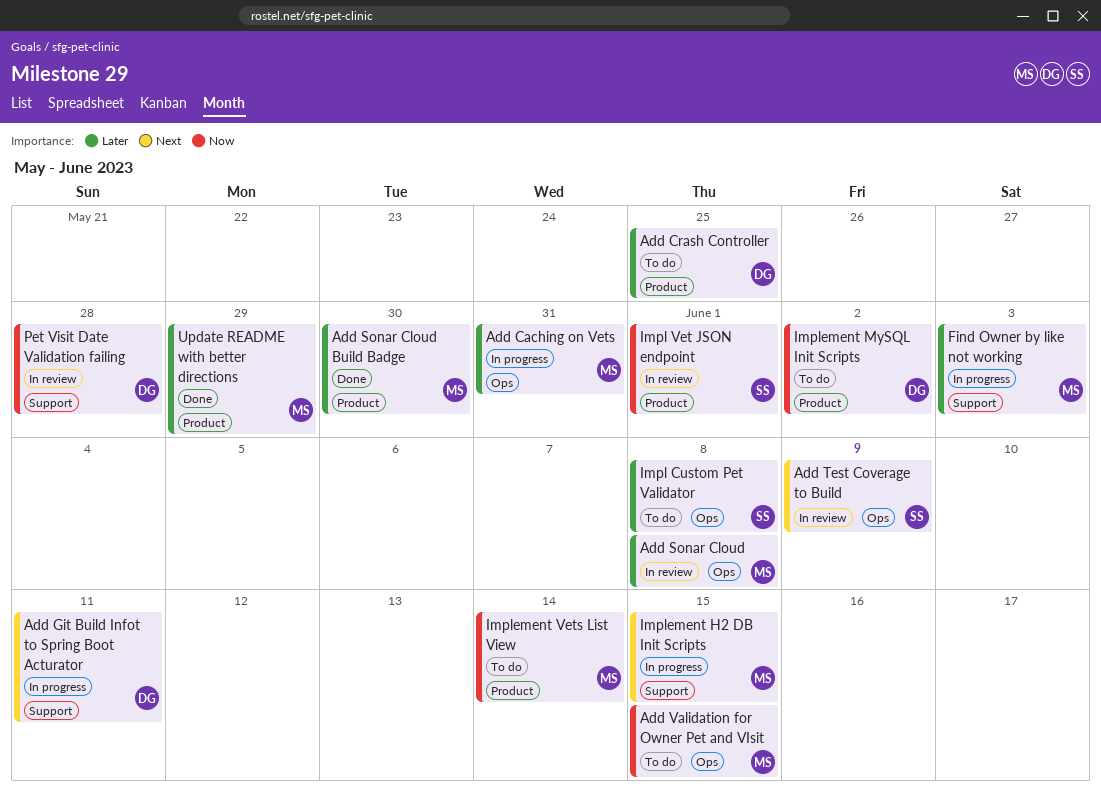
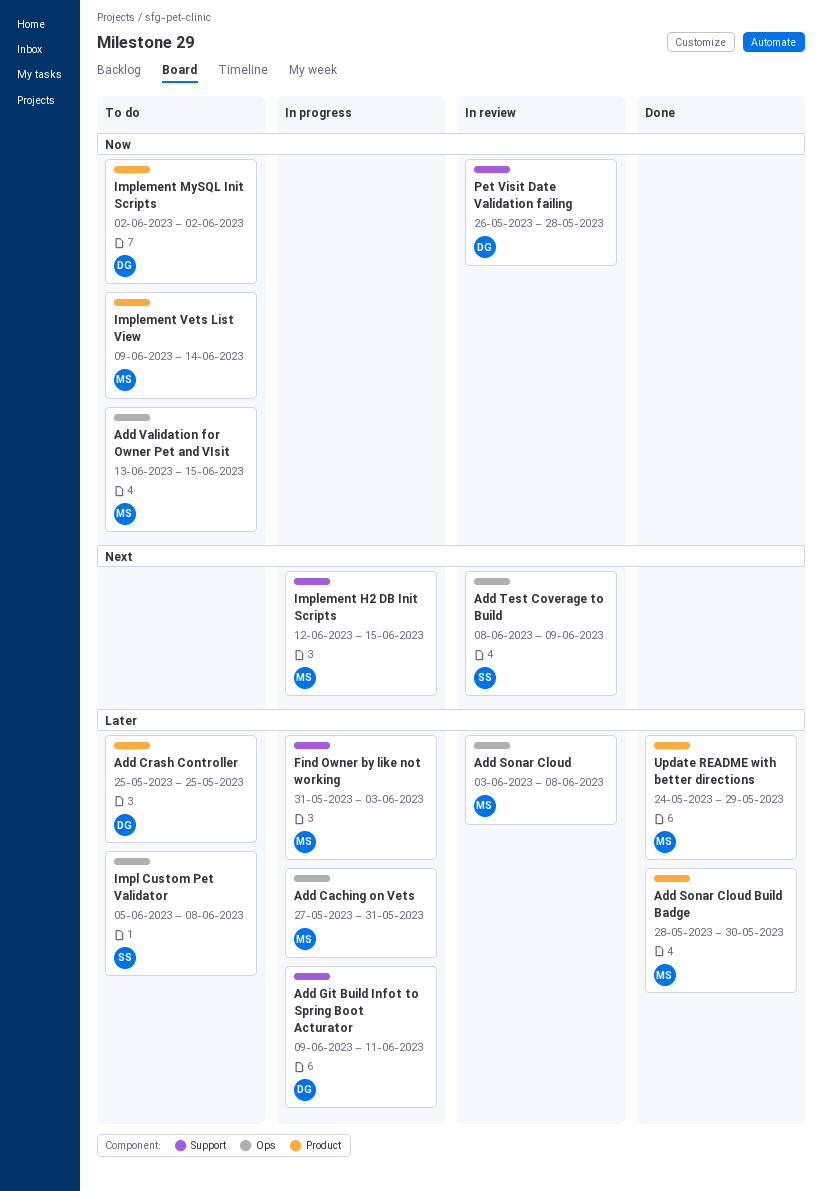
Add Git Build Infot to Spring Boot Acturator, priority: Next -> Later
Impl Vet JSON endpoint: present -> none

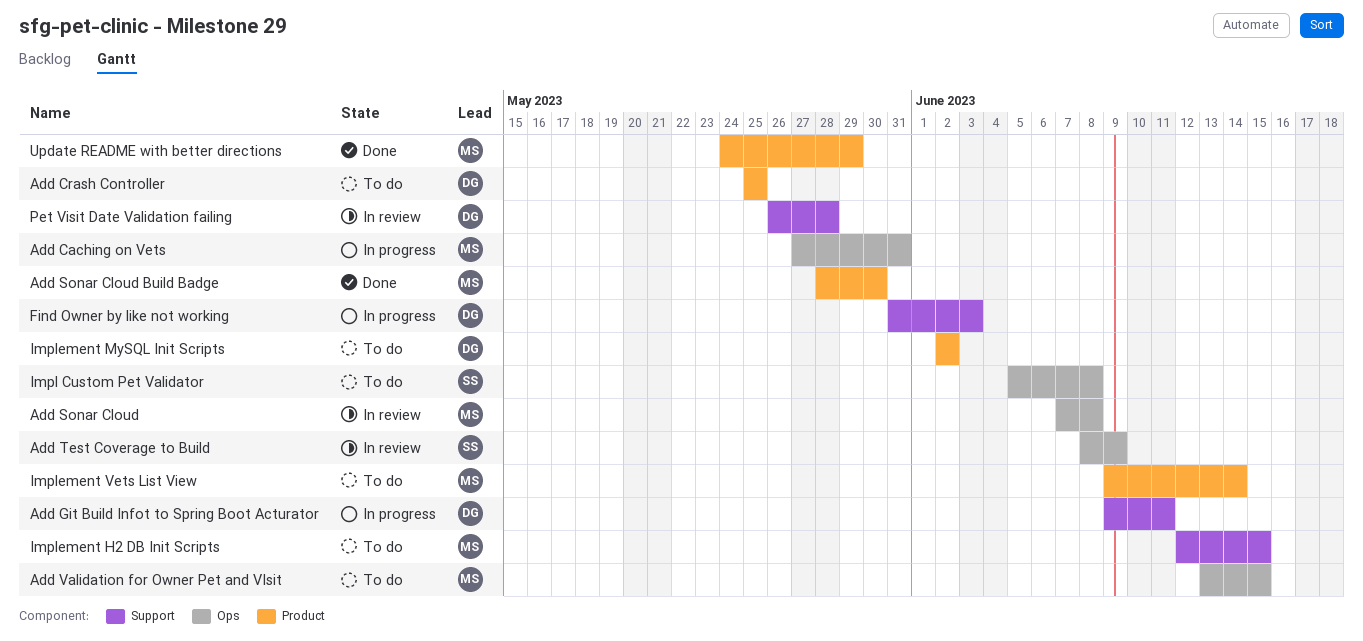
Add Sonar Cloud, start: Jun 3 -> Jun 7
Find Owner by like not working, owner: MS -> DG
Implement H2 DB Init Scripts, status: In progress -> To do

